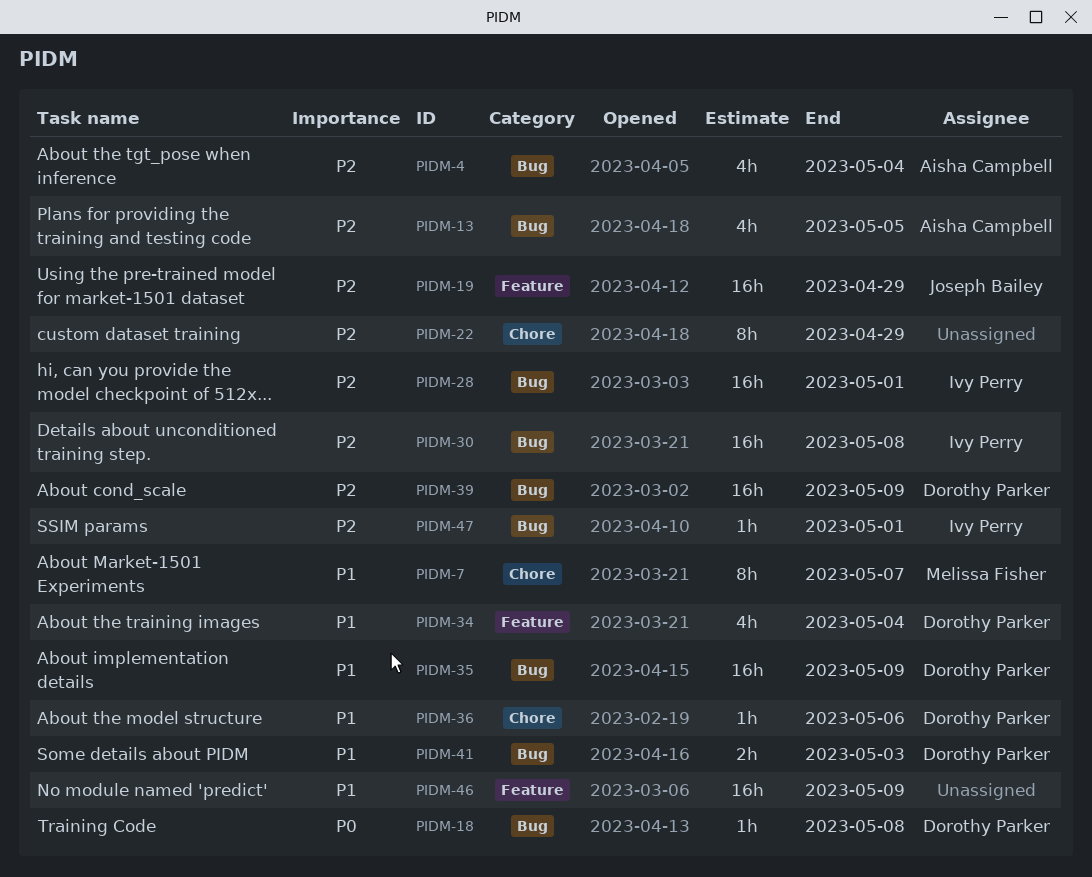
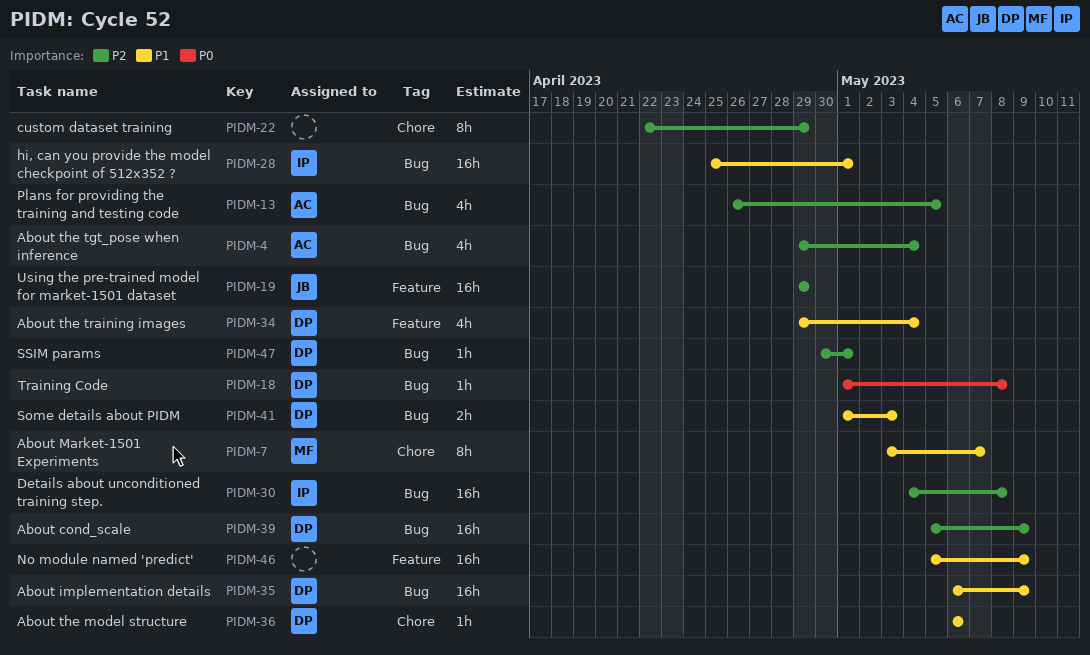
PIDM-28, priority: P2 -> P1
PIDM-47, owner: Ivy Perry -> Dorothy Parker

